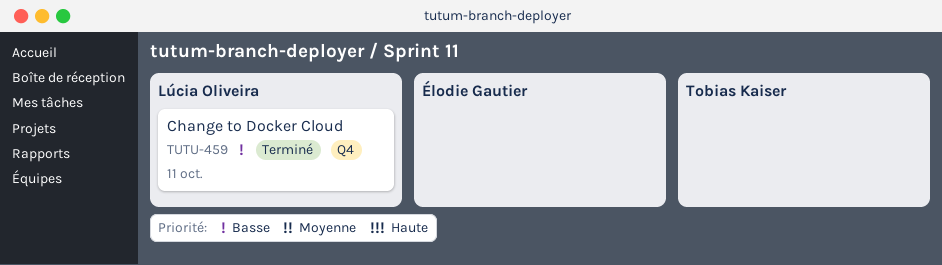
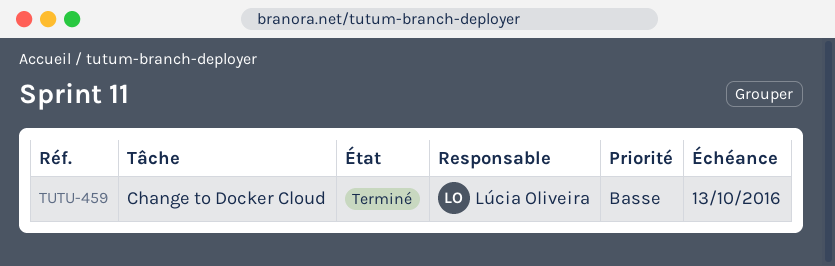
TUTU-459, due: Oct 11 -> Oct 13

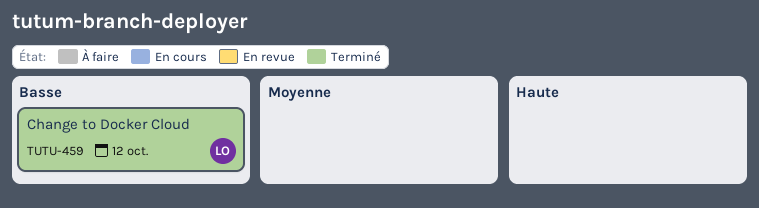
TUTU-459, due: Oct 13 -> Oct 12

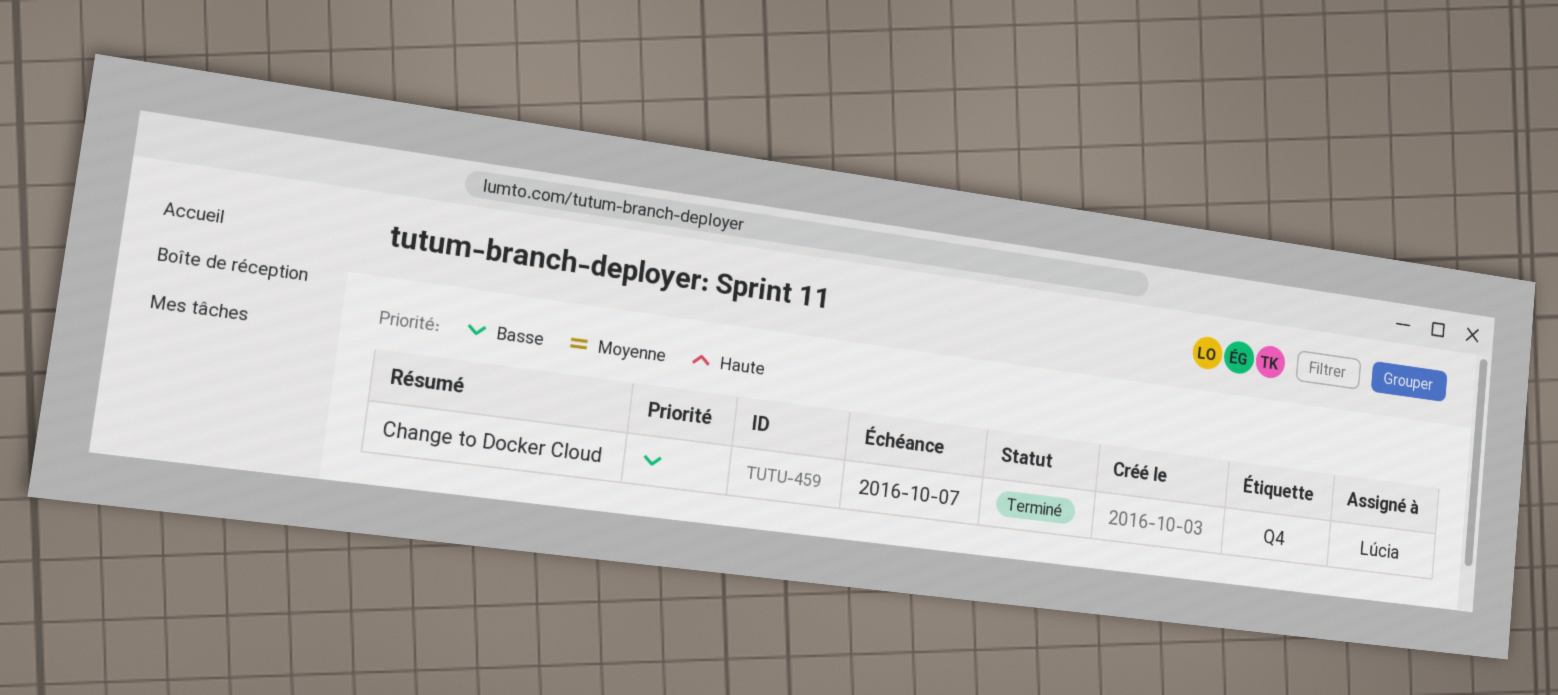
TUTU-459, due: Oct 12 -> Oct 7

